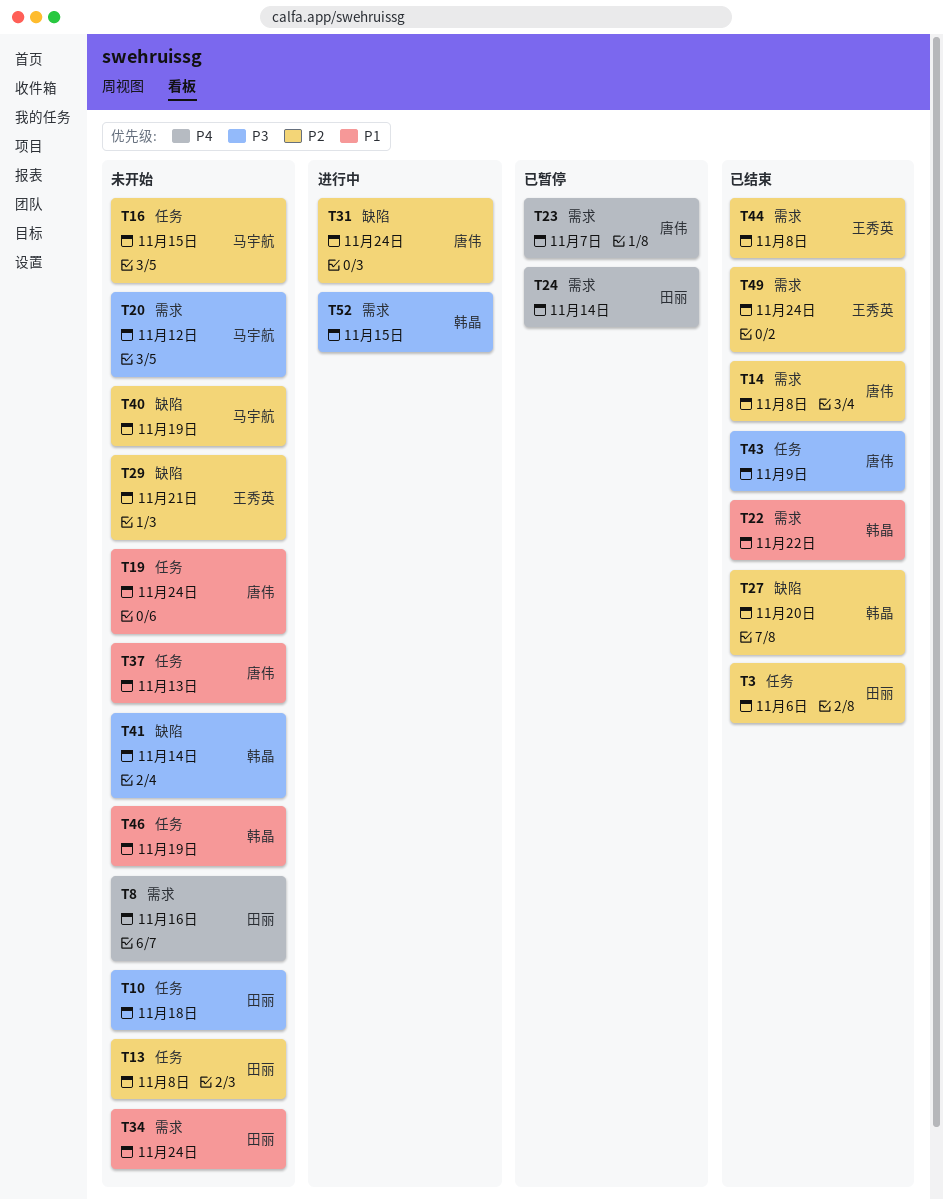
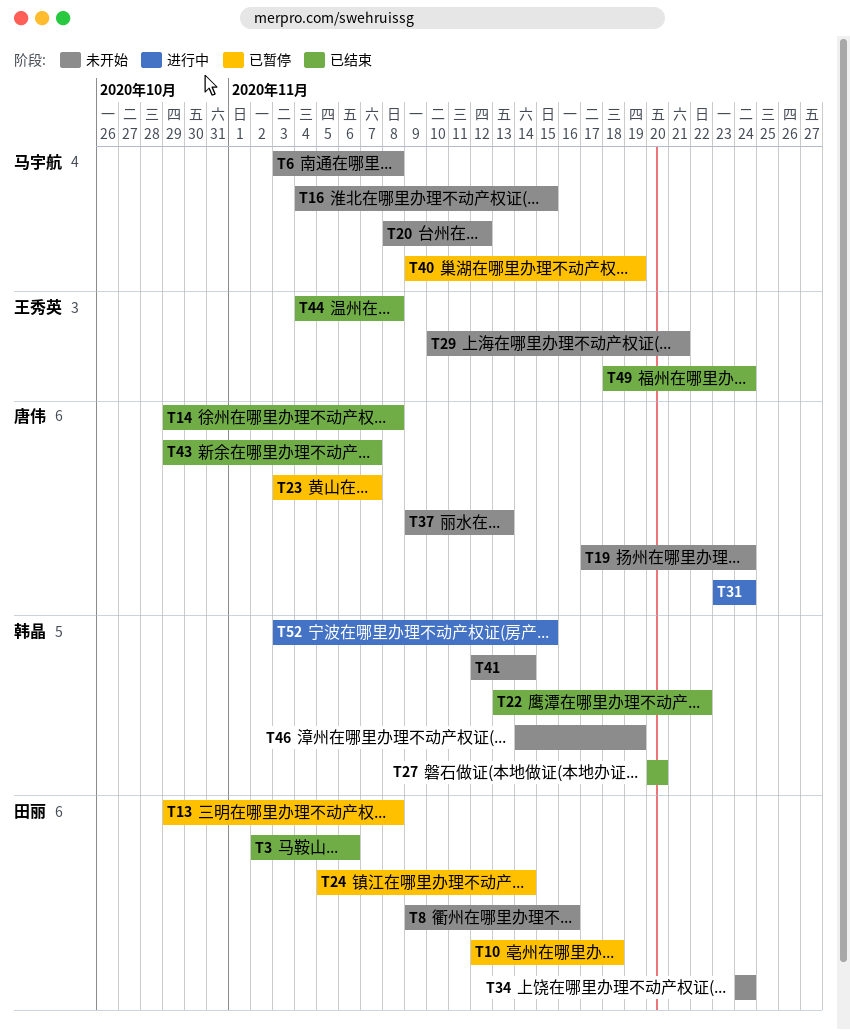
T6: none -> present
T10, status: 未开始 -> 已暂停
T13, status: 未开始 -> 已暂停
T40, status: 未开始 -> 已暂停
T43, due: Nov 9 -> Nov 7

